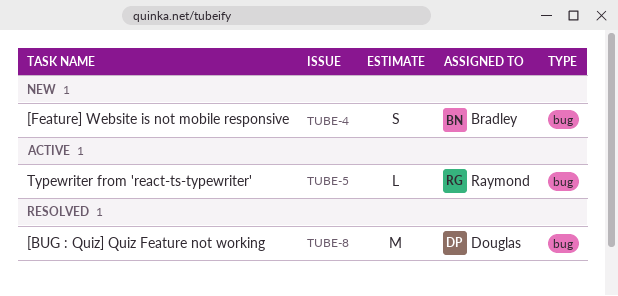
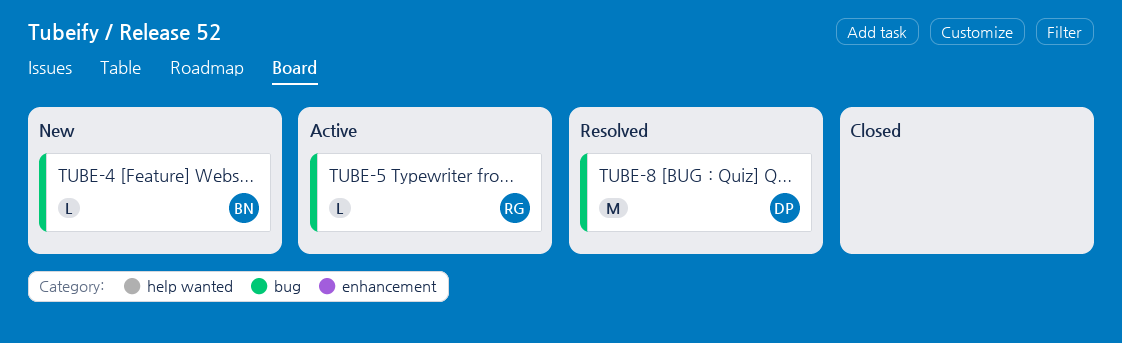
TUBE-4, estimate: S -> L

